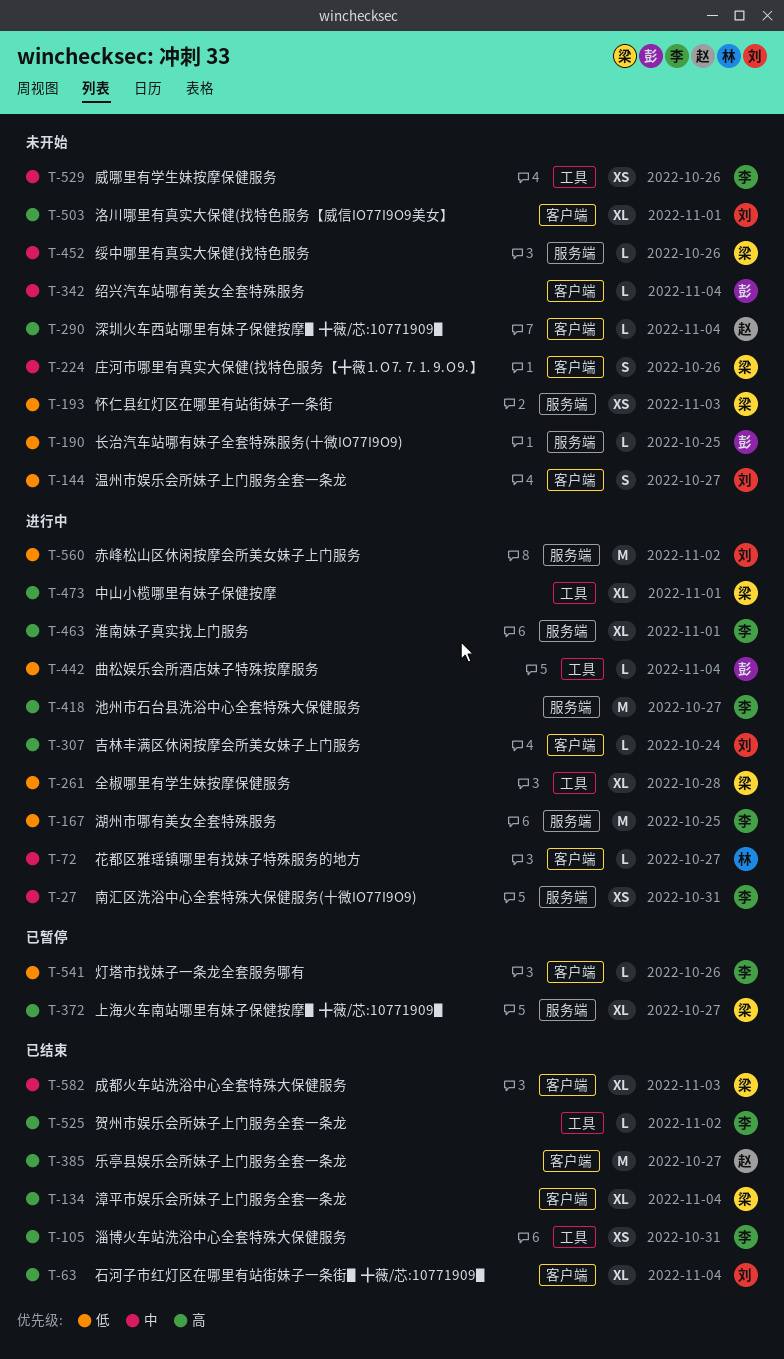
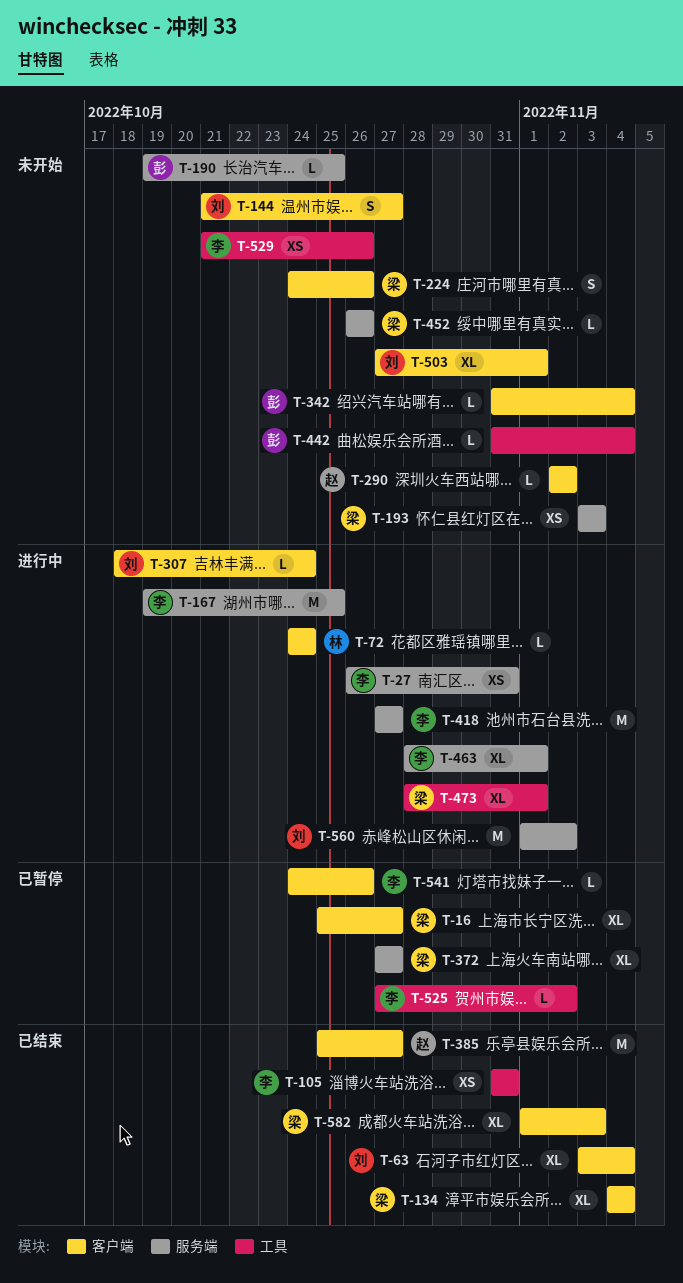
T-16: none -> present
T-72, due: Oct 27 -> Oct 24
T-261: present -> none
T-290, due: Nov 4 -> Nov 2
T-442, status: 进行中 -> 未开始
T-525, status: 已结束 -> 已暂停

